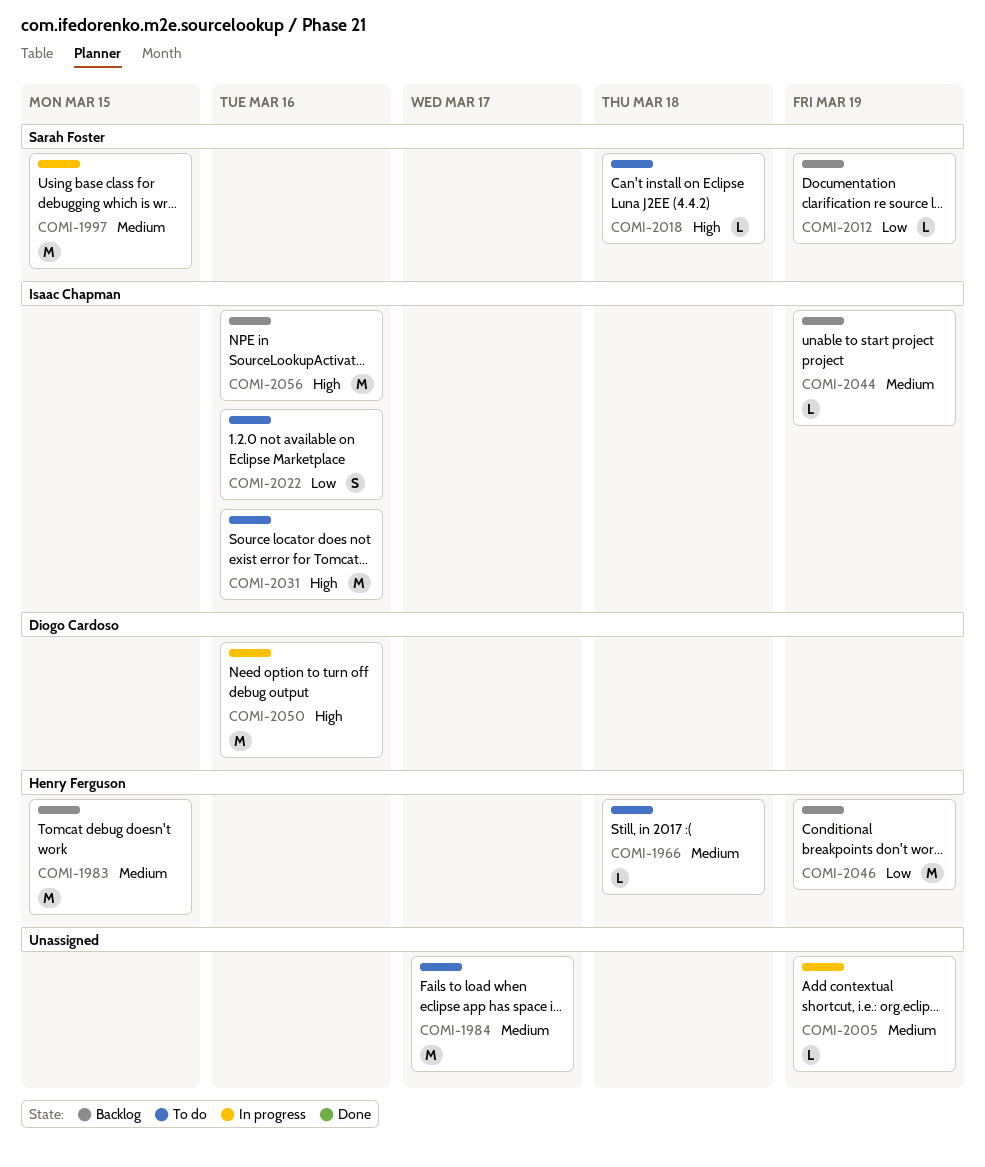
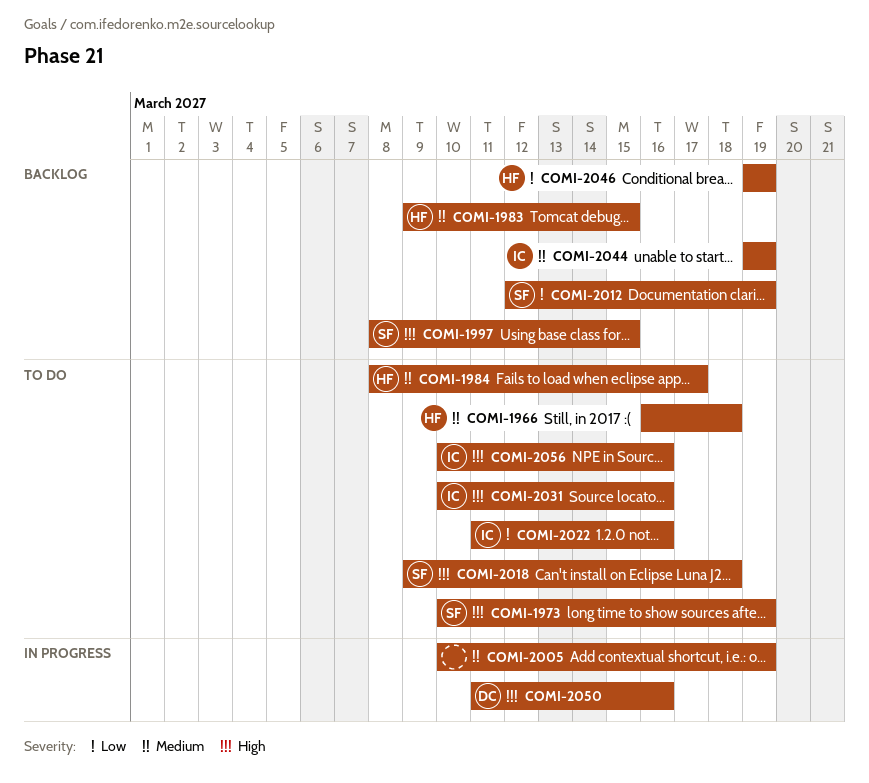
COMI-1973: none -> present
COMI-1984, owner: none -> Henry Ferguson
COMI-1997, status: In progress -> Backlog
COMI-1997, priority: Medium -> High
COMI-2056, status: Backlog -> To do

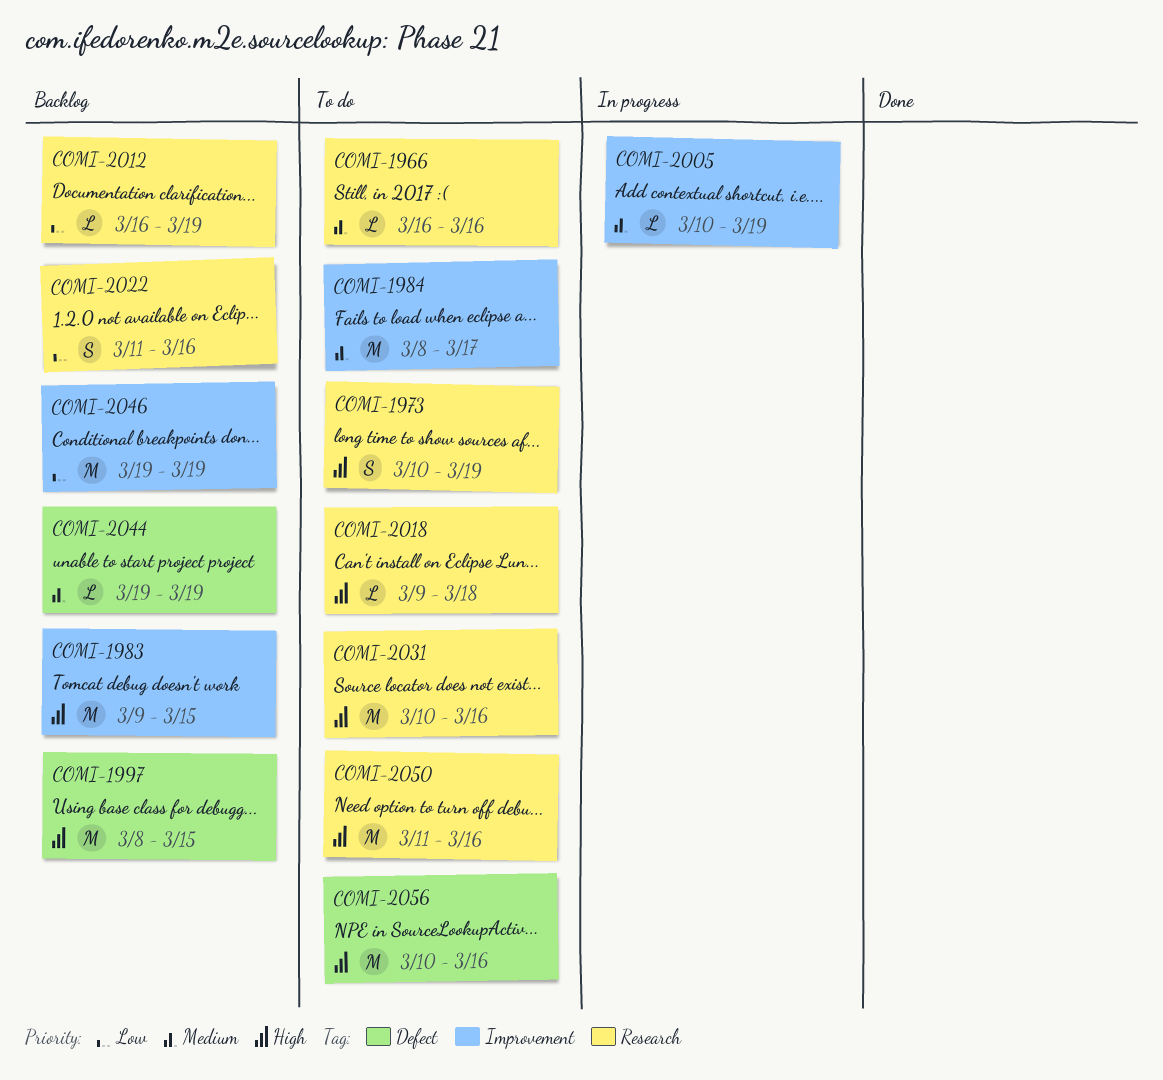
COMI-1966, due: Mar 18 -> Mar 16
COMI-1983, priority: Medium -> High
COMI-2012, start: Mar 12 -> Mar 16
COMI-2022, status: To do -> Backlog
COMI-2050, status: In progress -> To do

